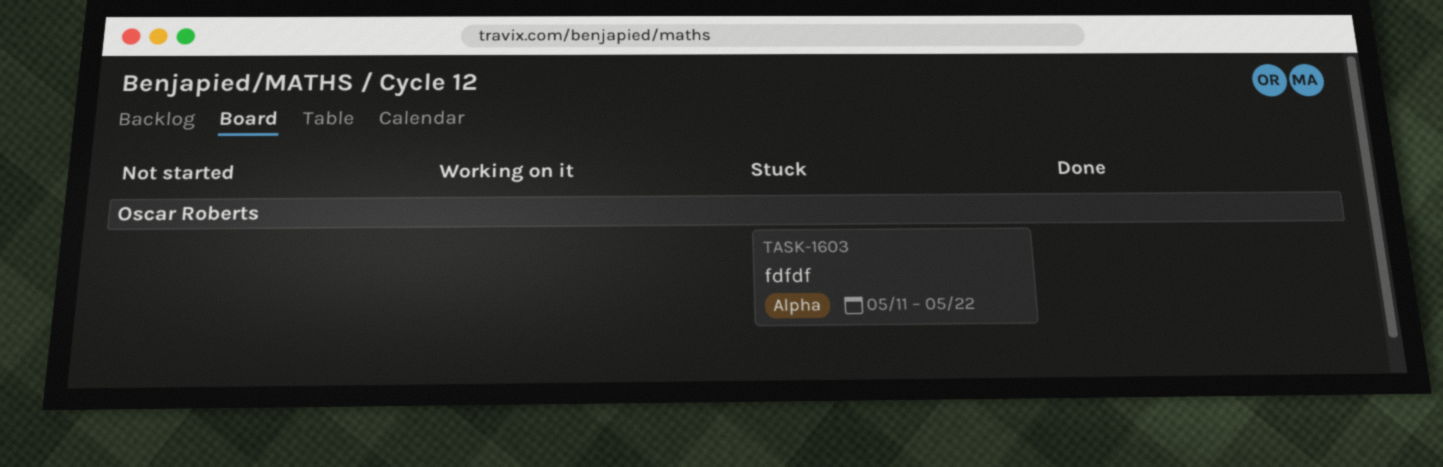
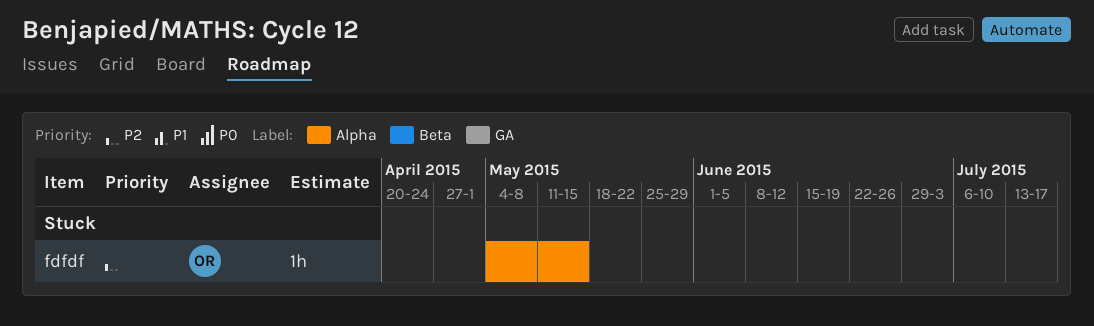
fdfdf, start: May 11 -> May 4
fdfdf, due: May 22 -> May 15

